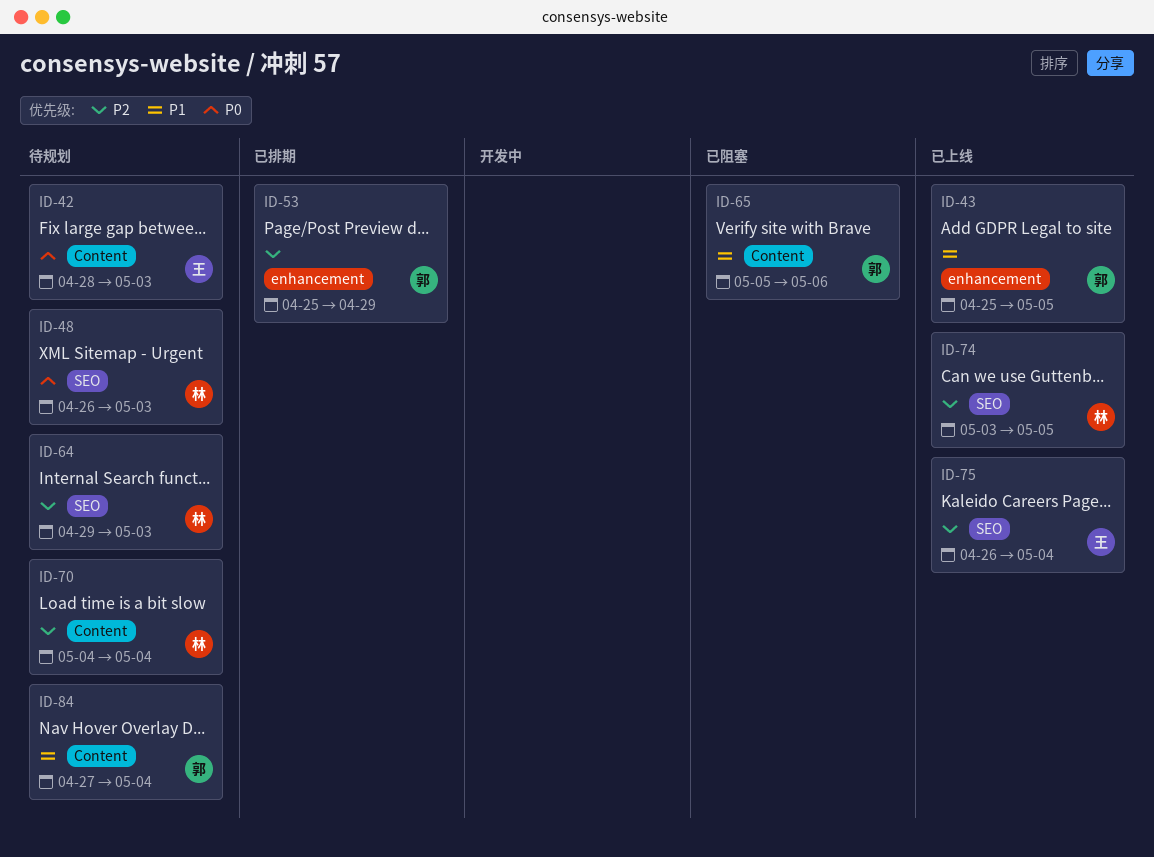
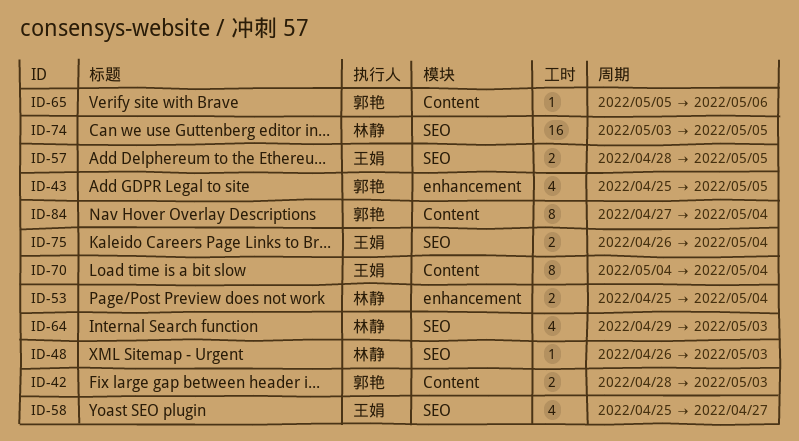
ID-42, owner: 王娟 -> 郭艳
ID-53, owner: 郭艳 -> 林静
ID-53, due: Apr 29 -> May 4
ID-57: none -> present
ID-58: none -> present
ID-70, owner: 林静 -> 王娟

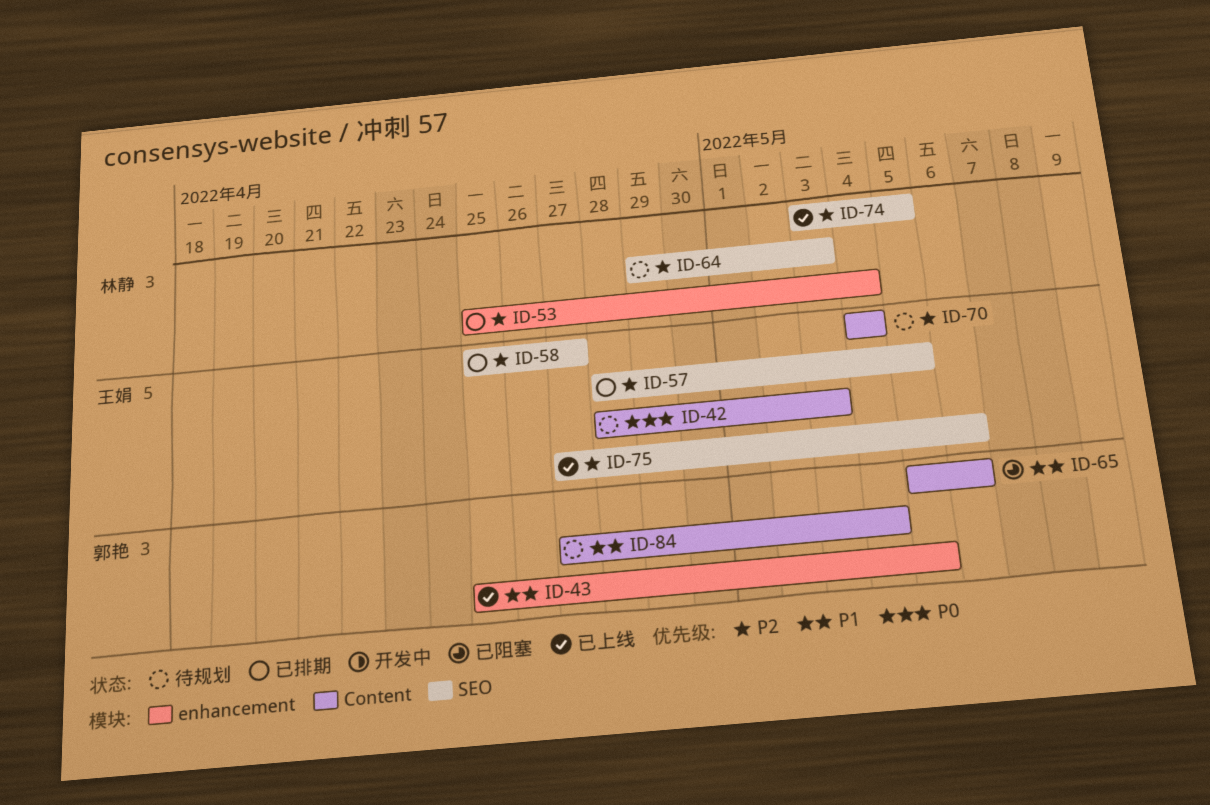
ID-42, owner: 郭艳 -> 王娟
ID-48: present -> none
ID-75, start: Apr 26 -> Apr 27
ID-75, due: May 4 -> May 6

